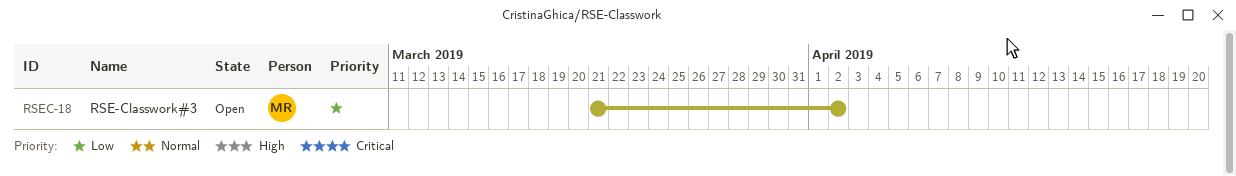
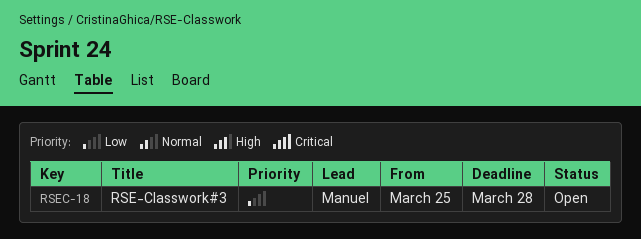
RSEC-18, start: Mar 21 -> Mar 25
RSEC-18, due: Apr 2 -> Mar 28

